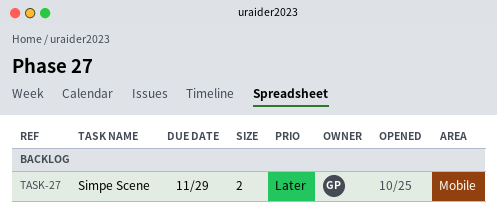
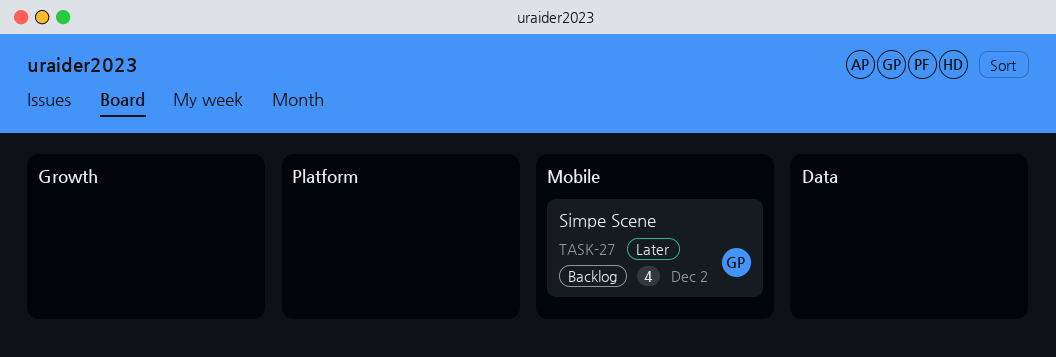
TASK-27, estimate: 2 -> 4
TASK-27, due: Nov 29 -> Dec 2

